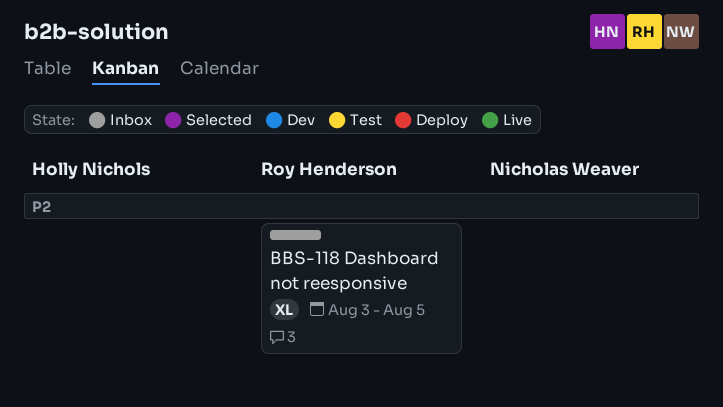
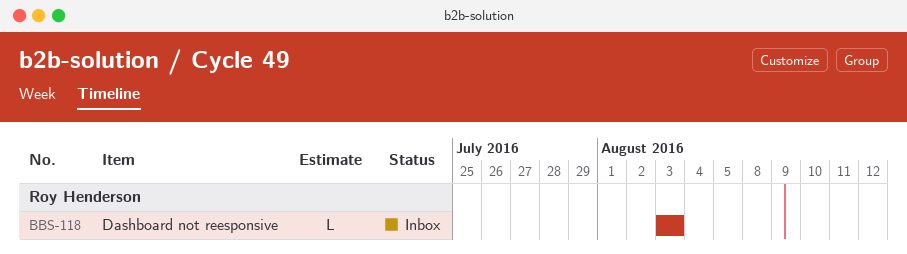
BBS-118, estimate: XL -> L
BBS-118, due: Aug 5 -> Aug 3

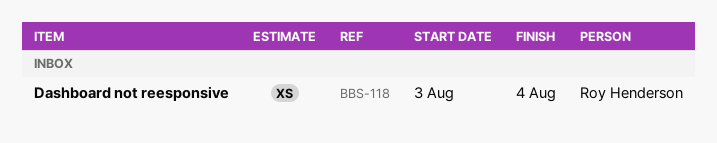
BBS-118, estimate: L -> XS
BBS-118, due: Aug 3 -> Aug 4

